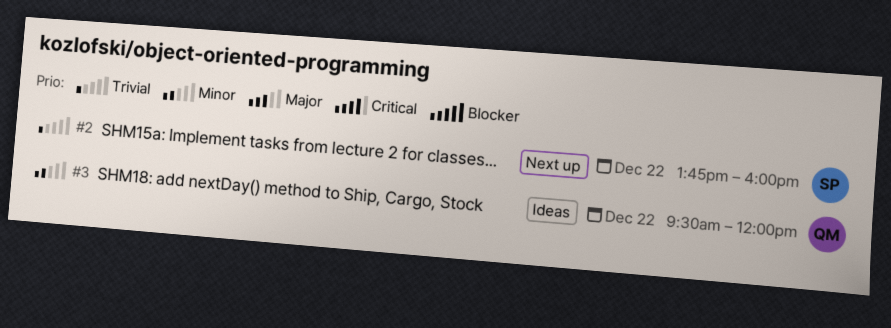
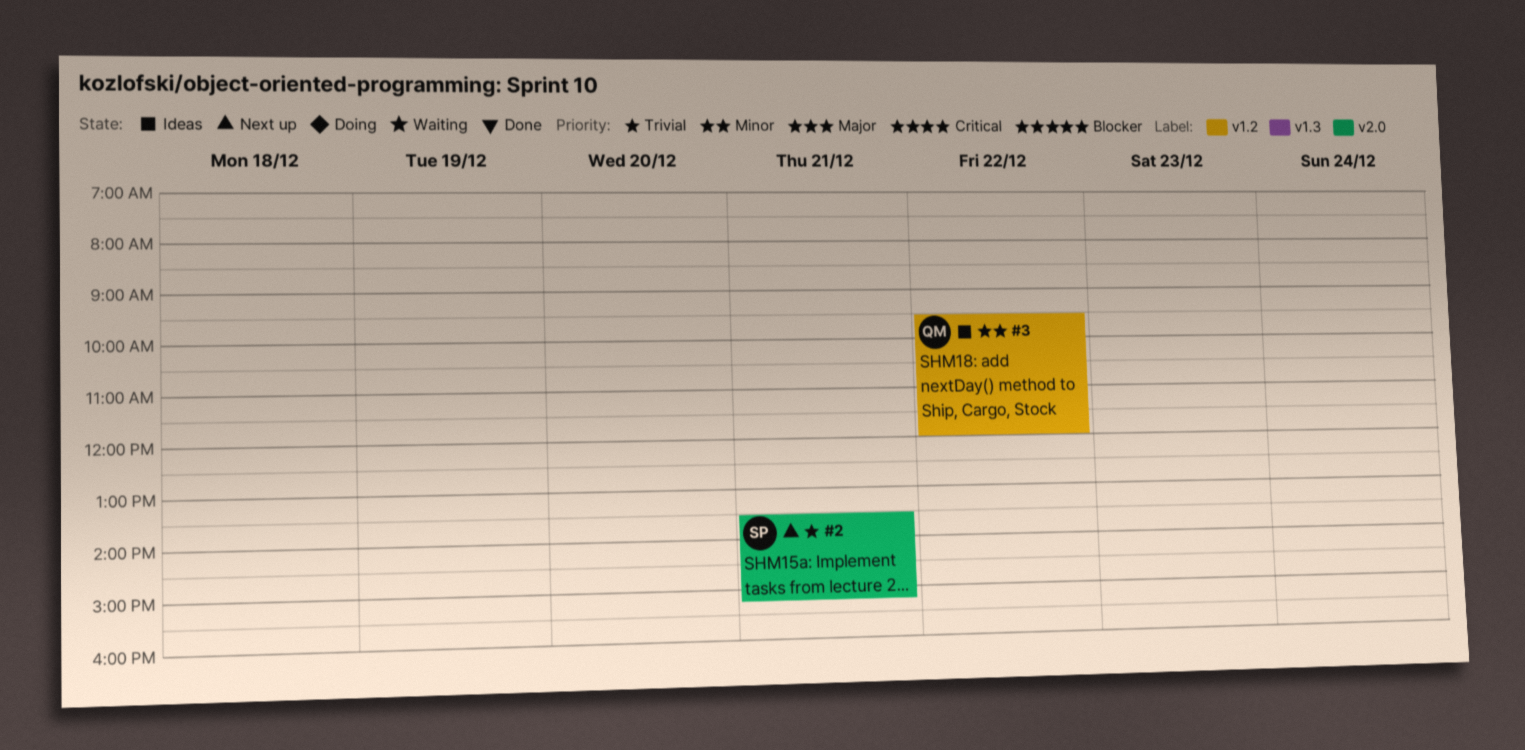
#2, day: Dec 22 -> Dec 21
#2, begins: 13:45 -> 13:30
#2, ends: 16:00 -> 15:15

